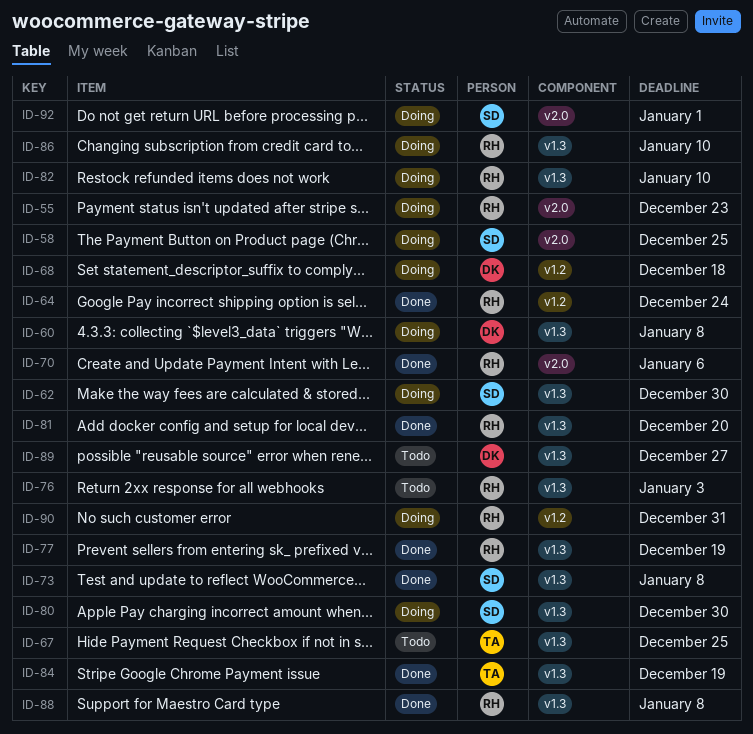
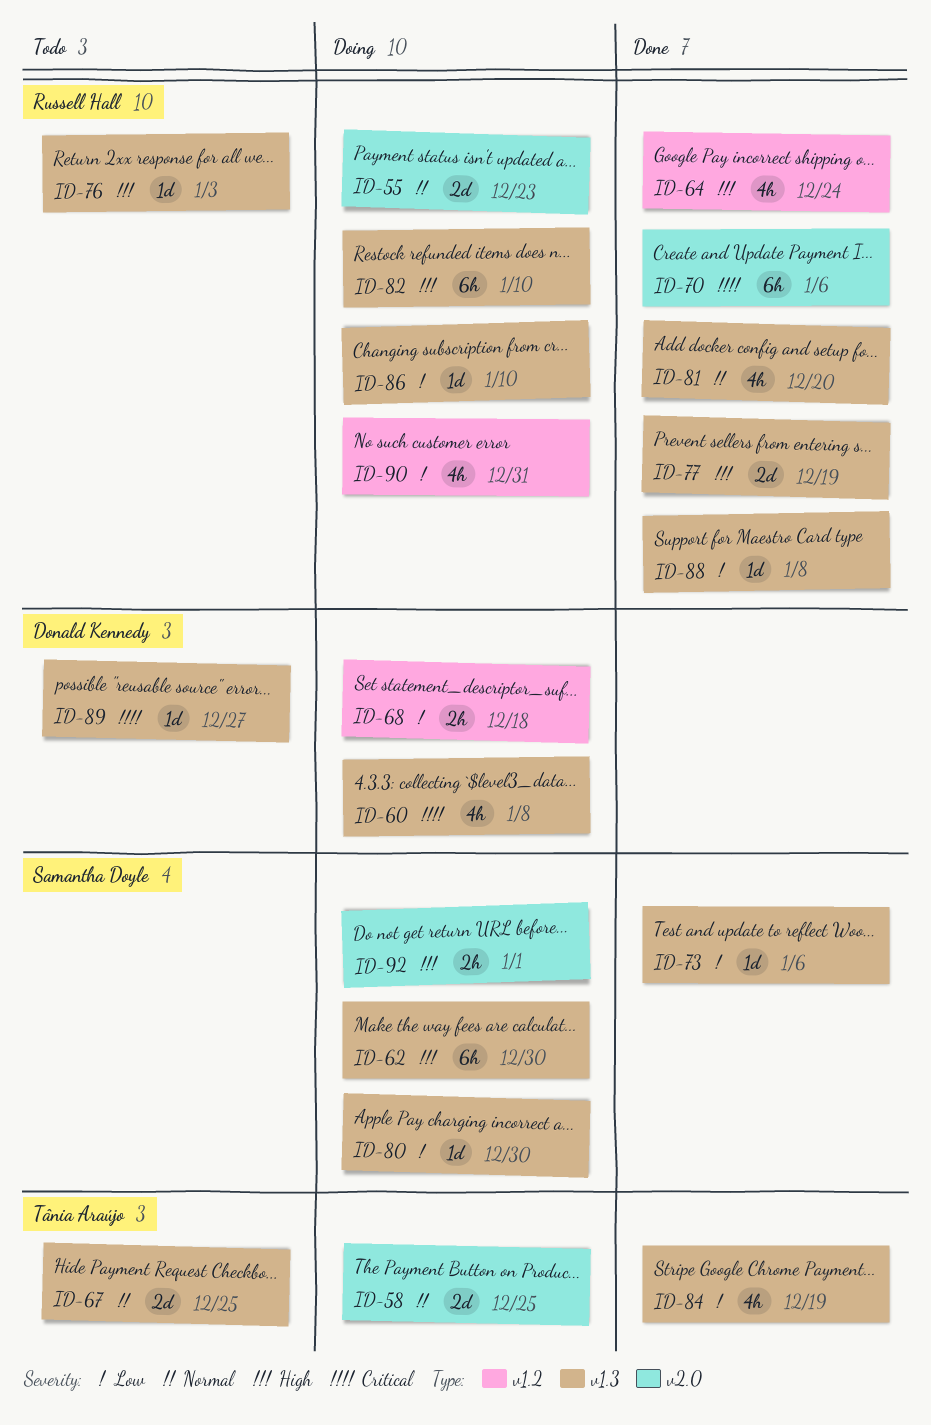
ID-58, owner: Samantha Doyle -> Tânia Araújo
ID-73, due: Jan 8 -> Jan 6

